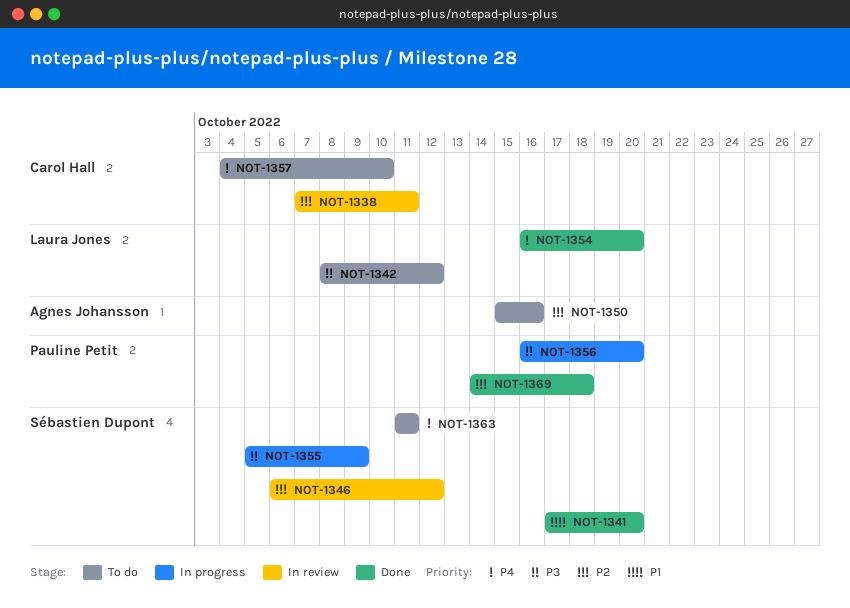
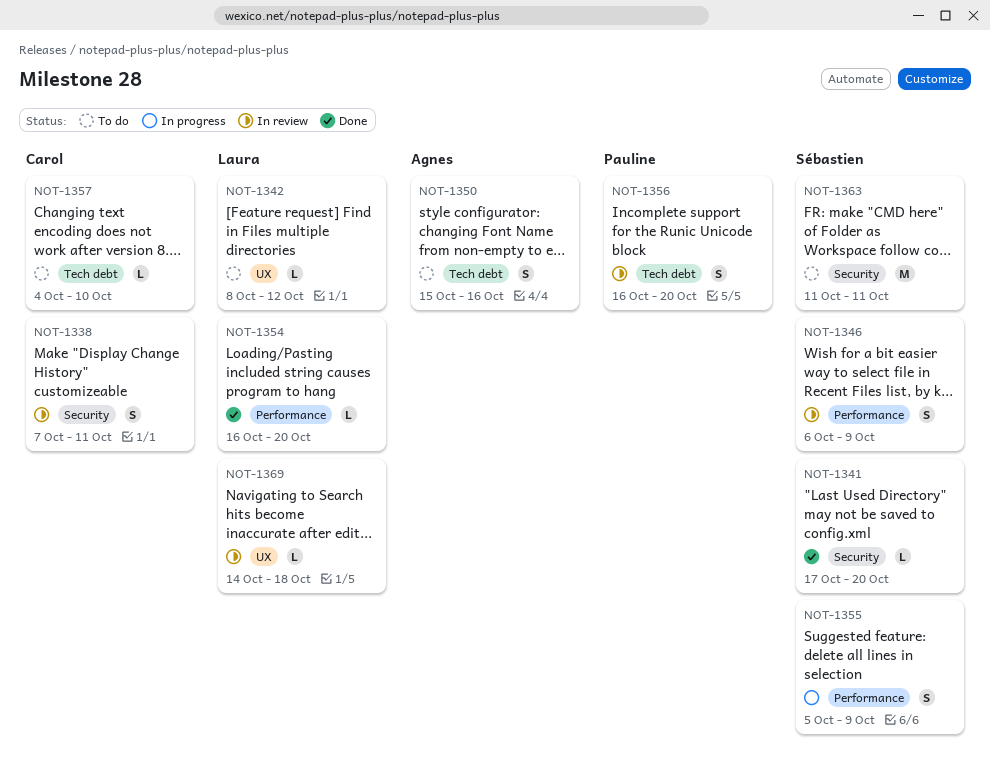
NOT-1346, due: Oct 12 -> Oct 9
NOT-1356, status: In progress -> In review
NOT-1369, status: Done -> In review
NOT-1369, owner: Pauline Petit -> Laura Jones

